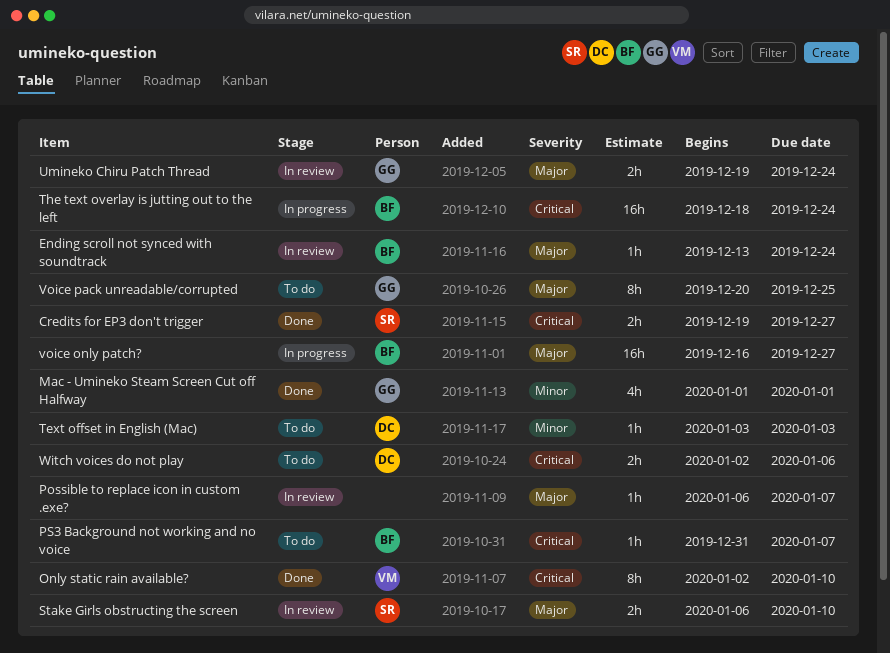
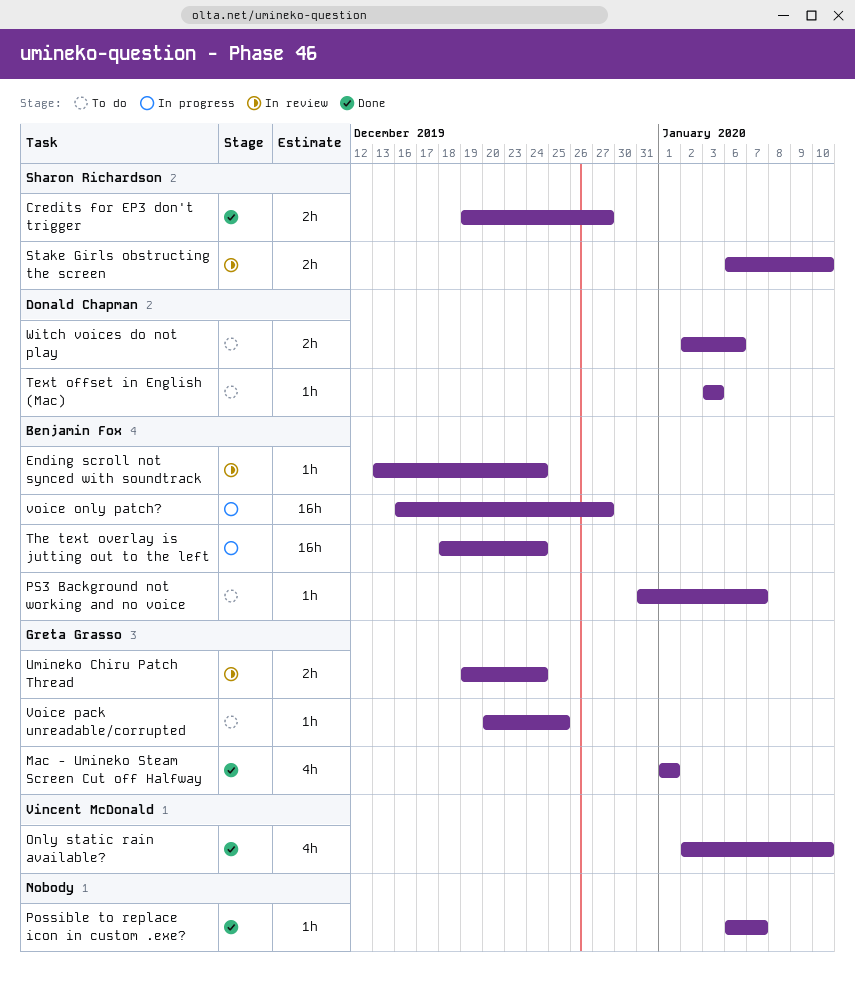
Only static rain available?, estimate: 8h -> 4h
Possible to replace icon in custom .exe?, status: In review -> Done
Voice pack unreadable/corrupted, estimate: 8h -> 1h

